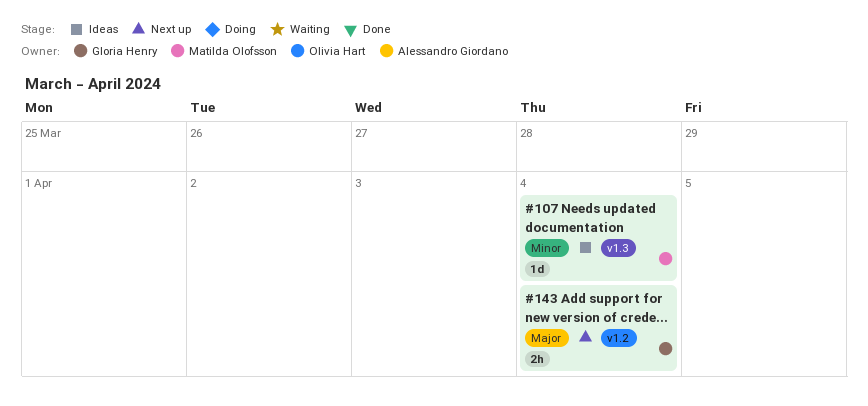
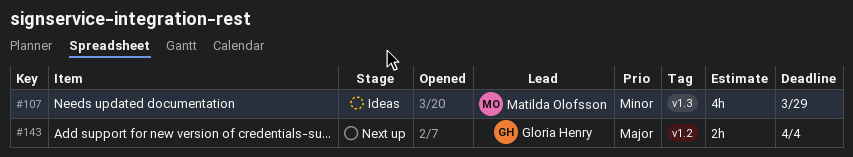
#107, estimate: 1d -> 4h
#107, due: Apr 4 -> Mar 29

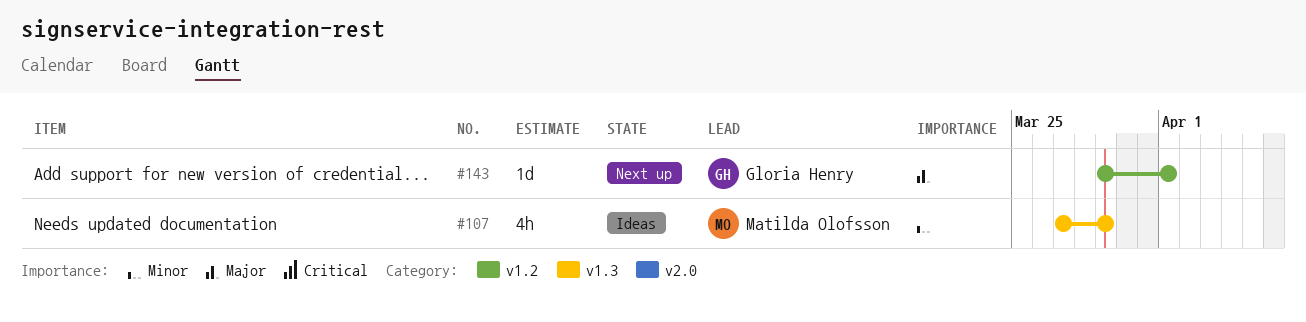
#143, estimate: 2h -> 1d
#143, due: Apr 4 -> Apr 1

